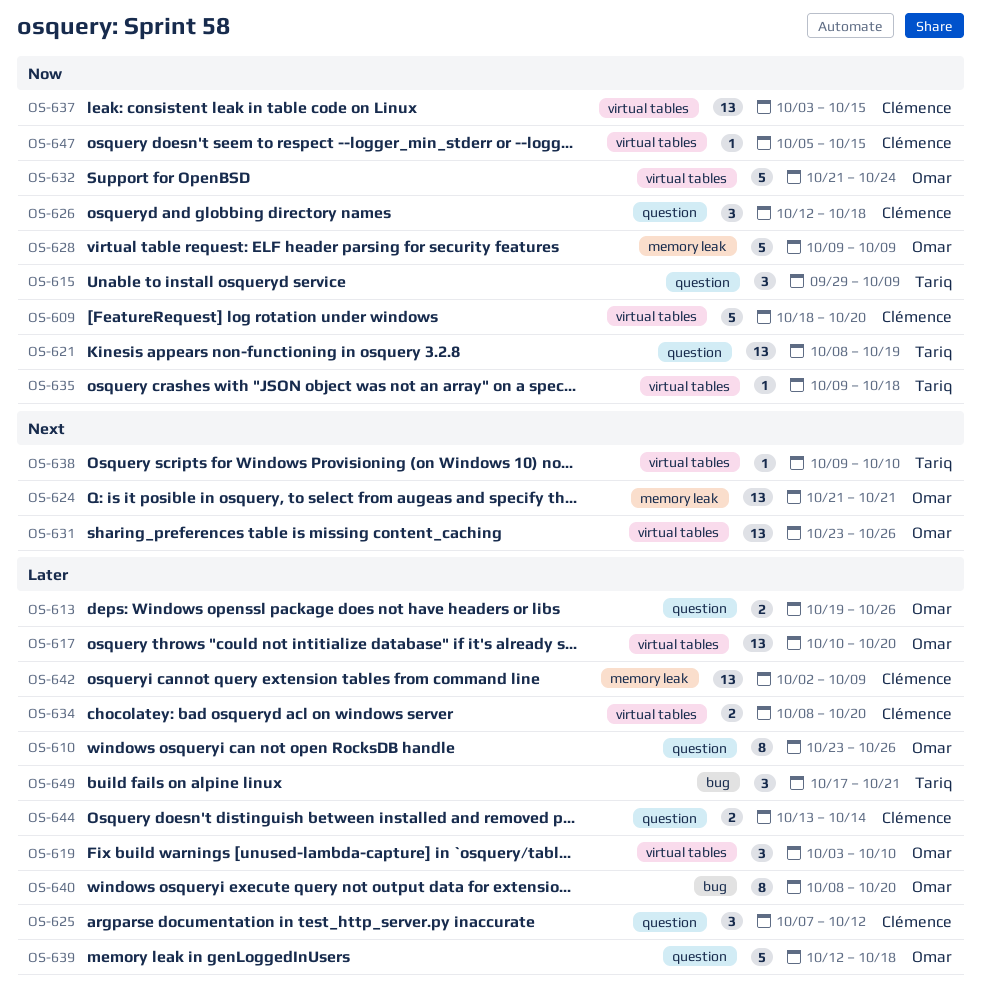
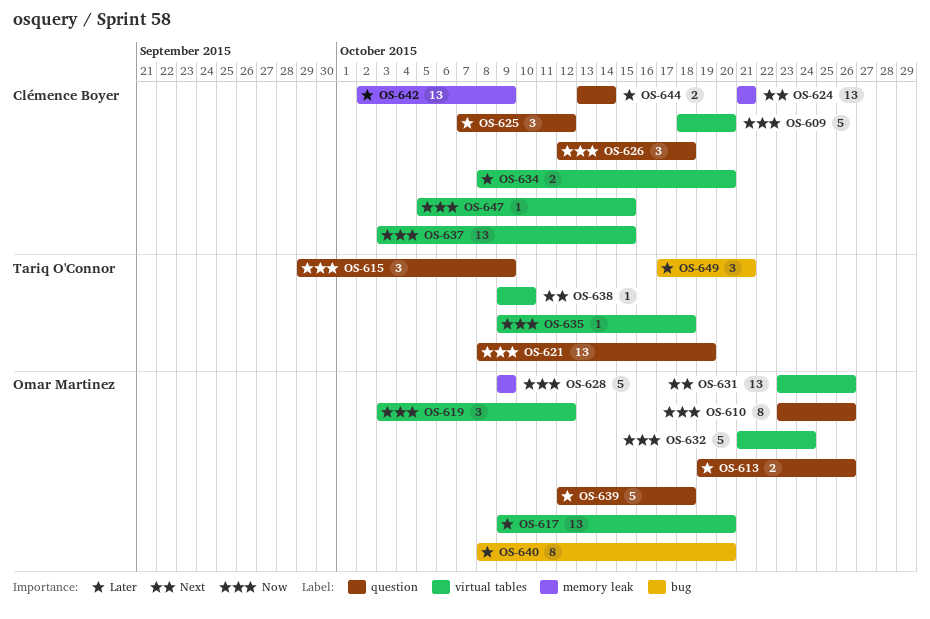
OS-610, priority: Later -> Now
OS-617, start: Oct 10 -> Oct 9
OS-619, priority: Later -> Now
OS-619, due: Oct 10 -> Oct 12
OS-624, owner: Omar Martinez -> Clémence Boyer

